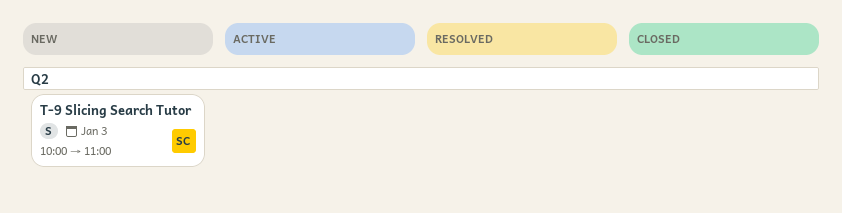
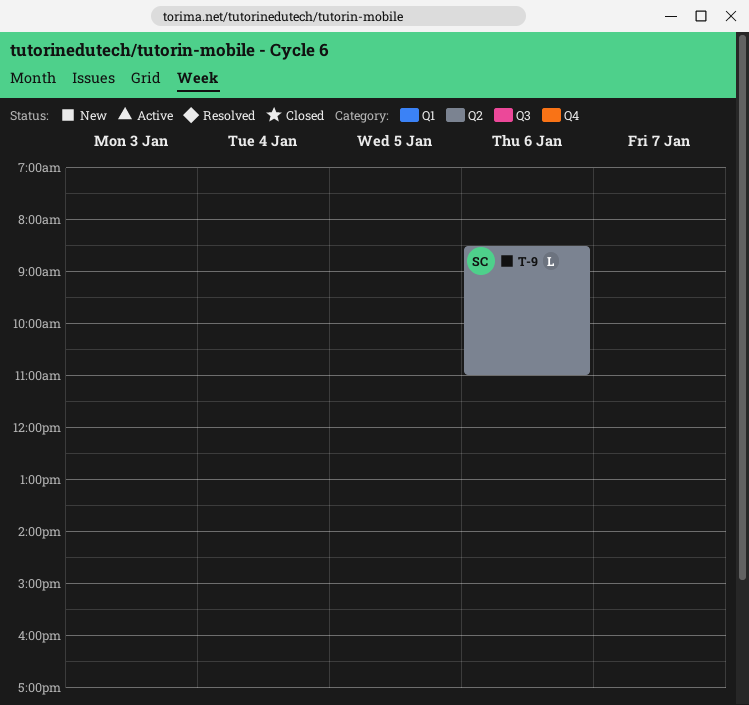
T-9, estimate: S -> L
T-9, day: Jan 3 -> Jan 6
T-9, begins: 10:00 -> 08:30

